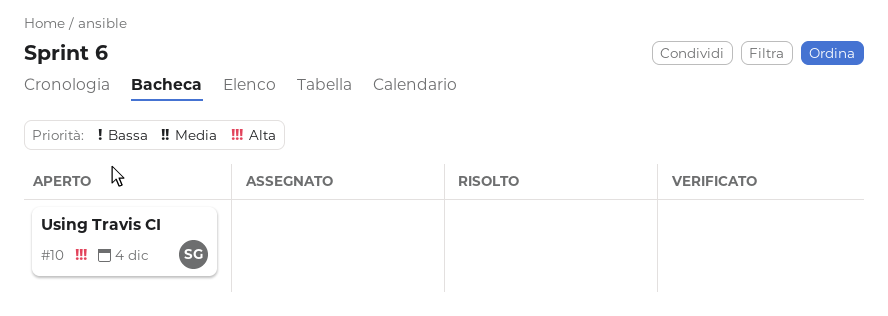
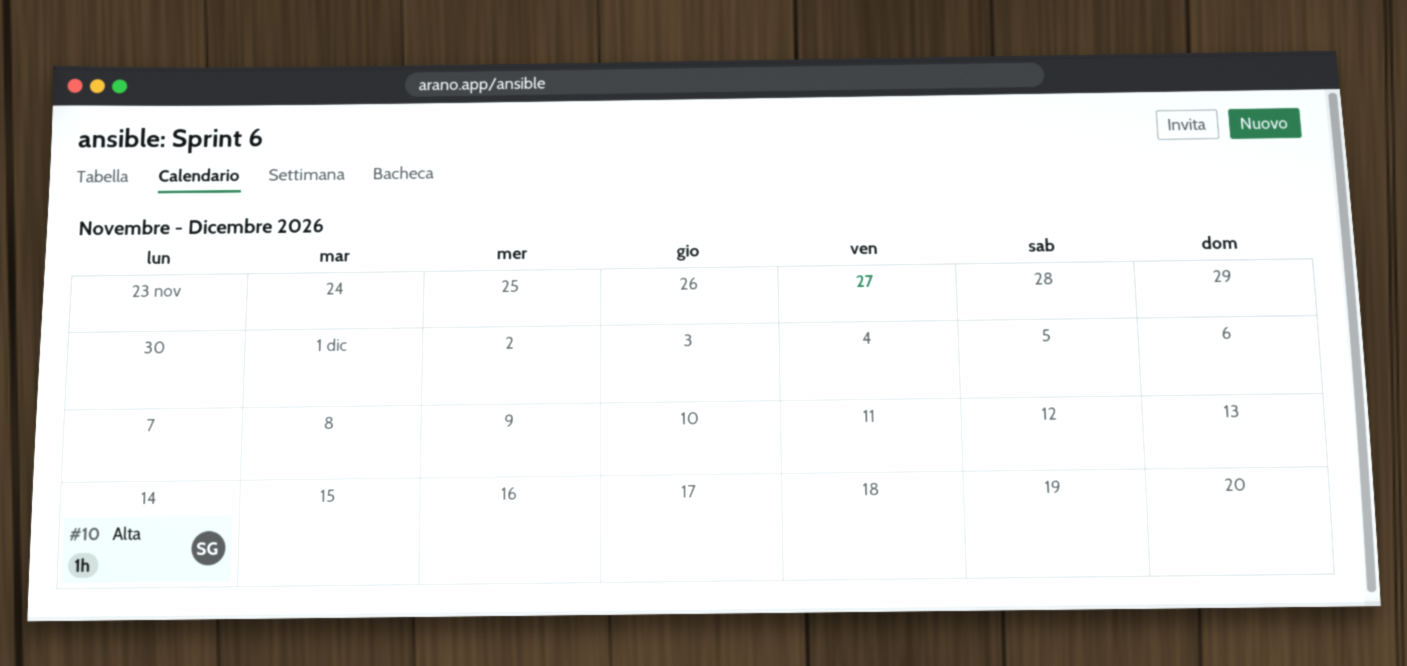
#10, due: Dec 4 -> Dec 14

